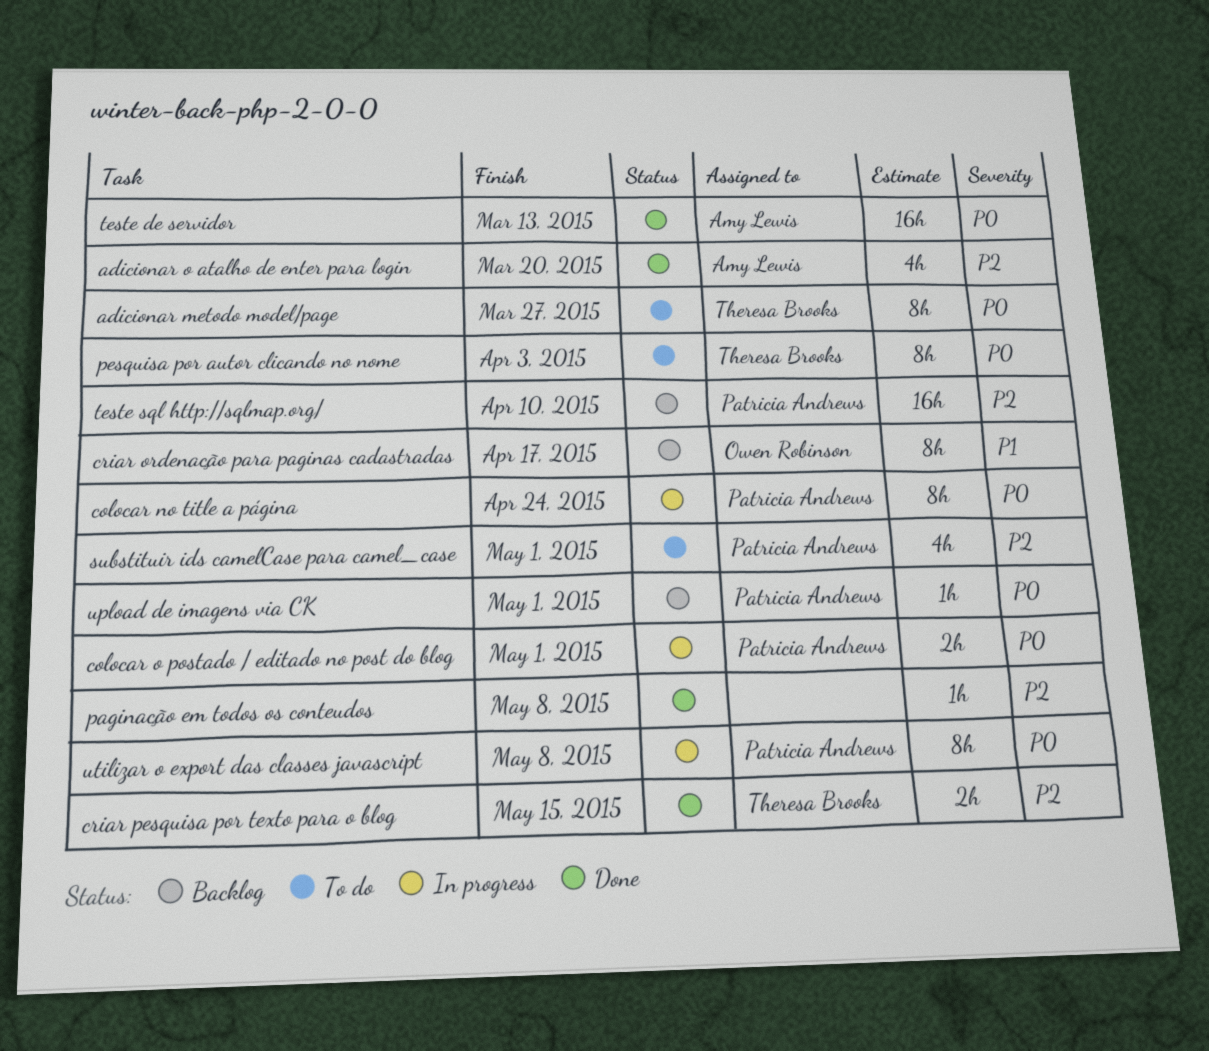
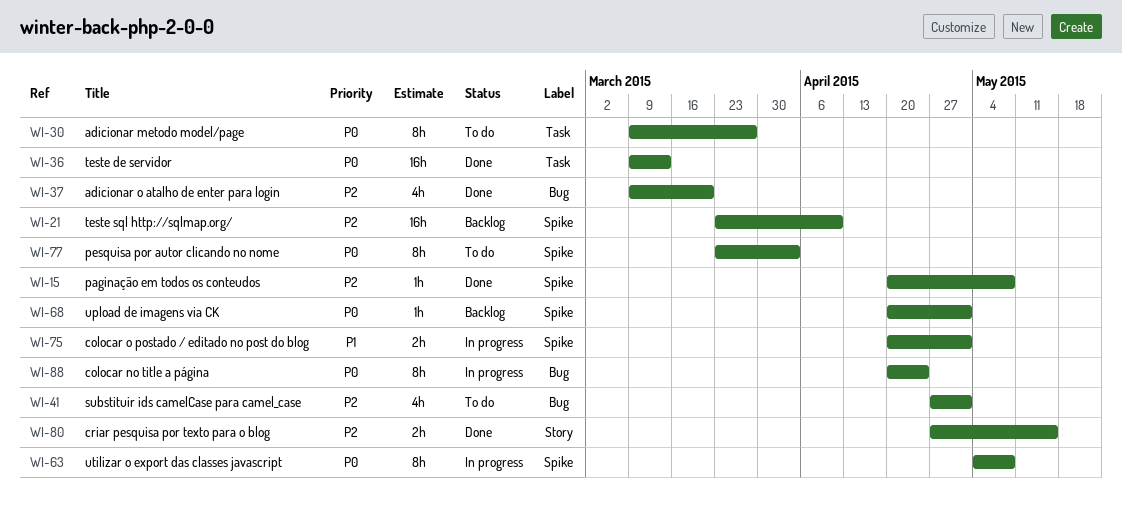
colocar o postado / editado no post do blog, priority: P0 -> P1
criar ordenação para paginas cadastradas: present -> none

